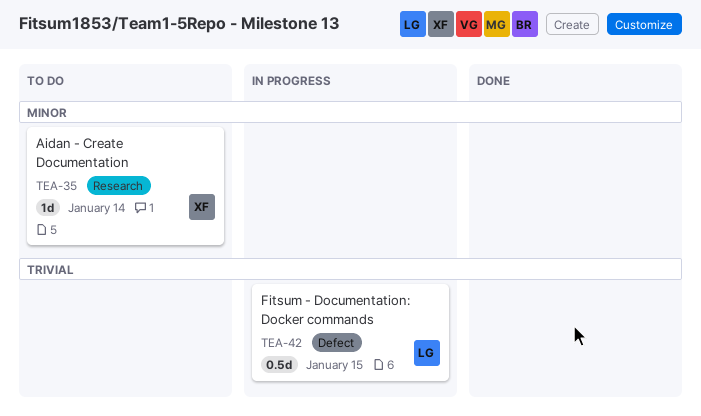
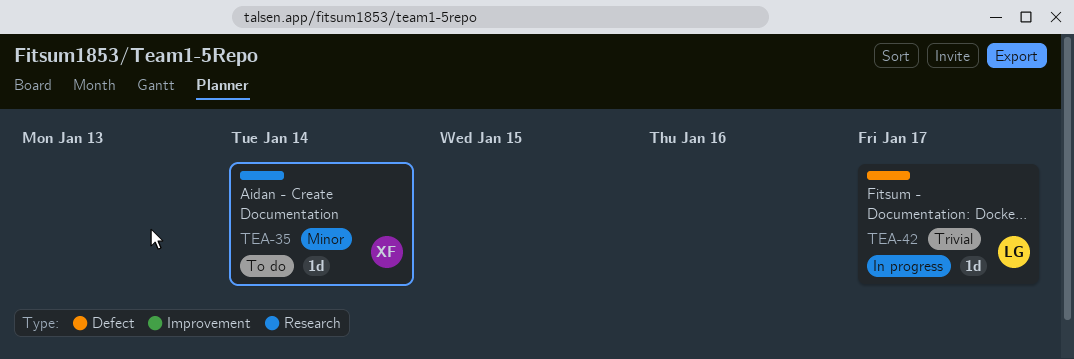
TEA-42, estimate: 0.5d -> 1d
TEA-42, due: Jan 15 -> Jan 17

